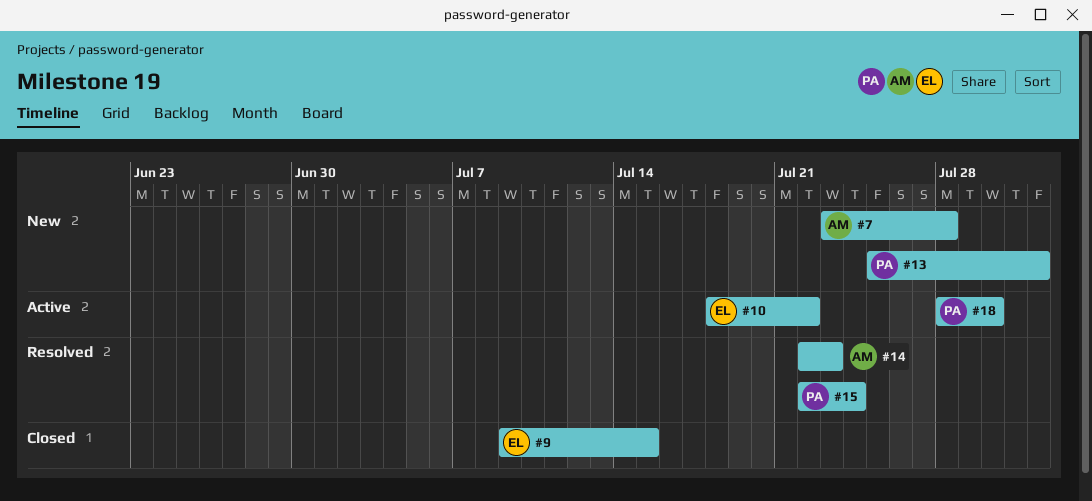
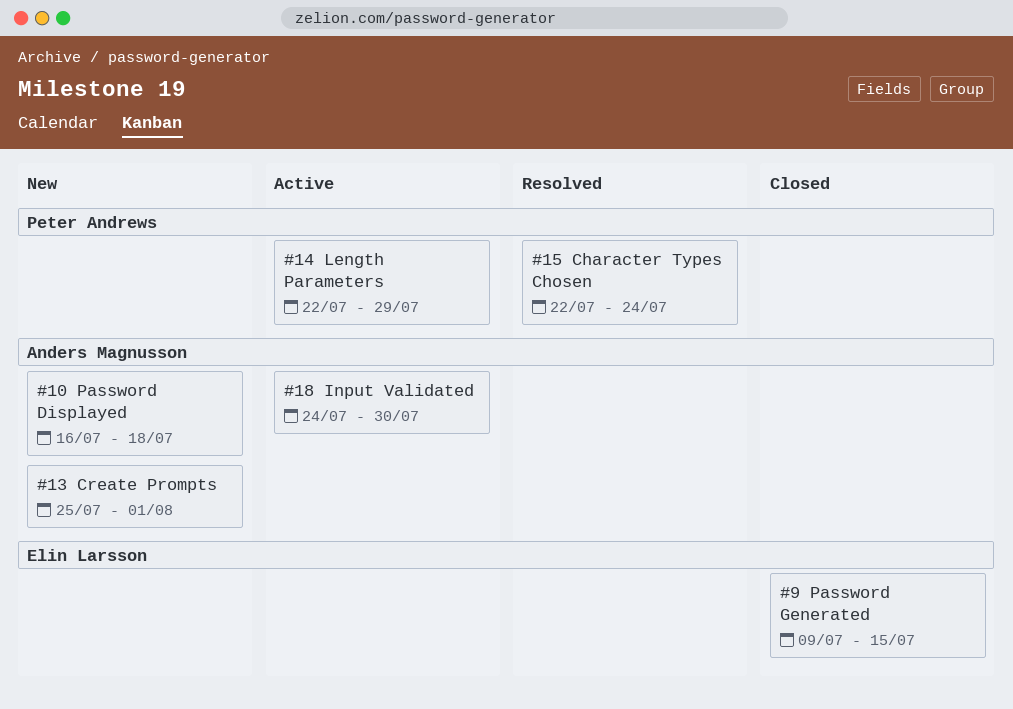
#7: present -> none
#10, status: Active -> New
#10, owner: Elin Larsson -> Anders Magnusson
#10, start: Jul 18 -> Jul 16
#10, due: Jul 22 -> Jul 18
#13, owner: Peter Andrews -> Anders Magnusson
#14, status: Resolved -> Active
#14, owner: Anders Magnusson -> Peter Andrews
#14, due: Jul 23 -> Jul 29
#18, owner: Peter Andrews -> Anders Magnusson
#18, start: Jul 28 -> Jul 24

